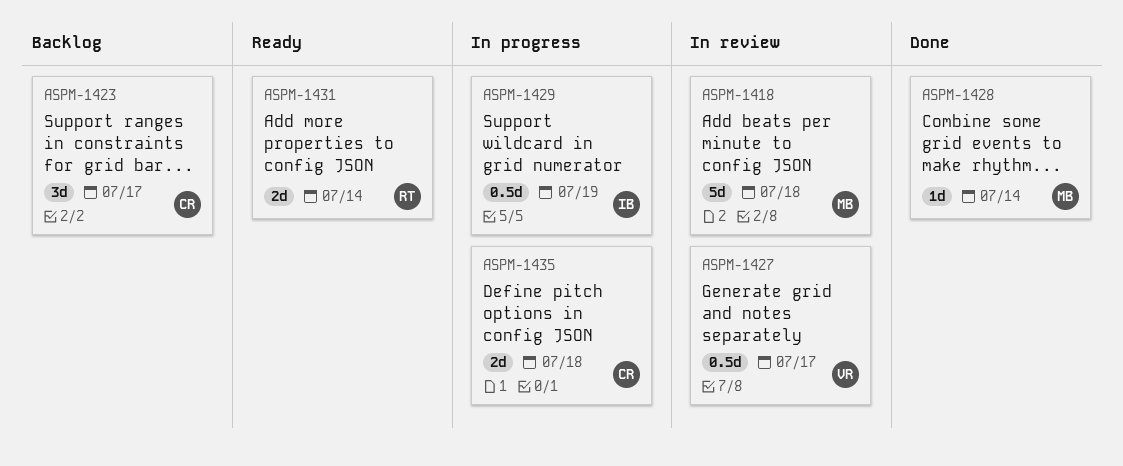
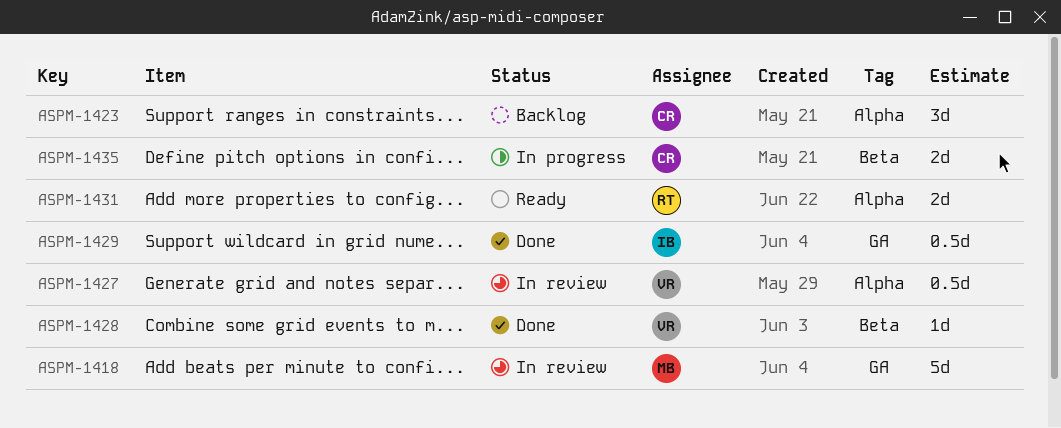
ASPM-1428, owner: MB -> VR
ASPM-1429, status: In progress -> Done

